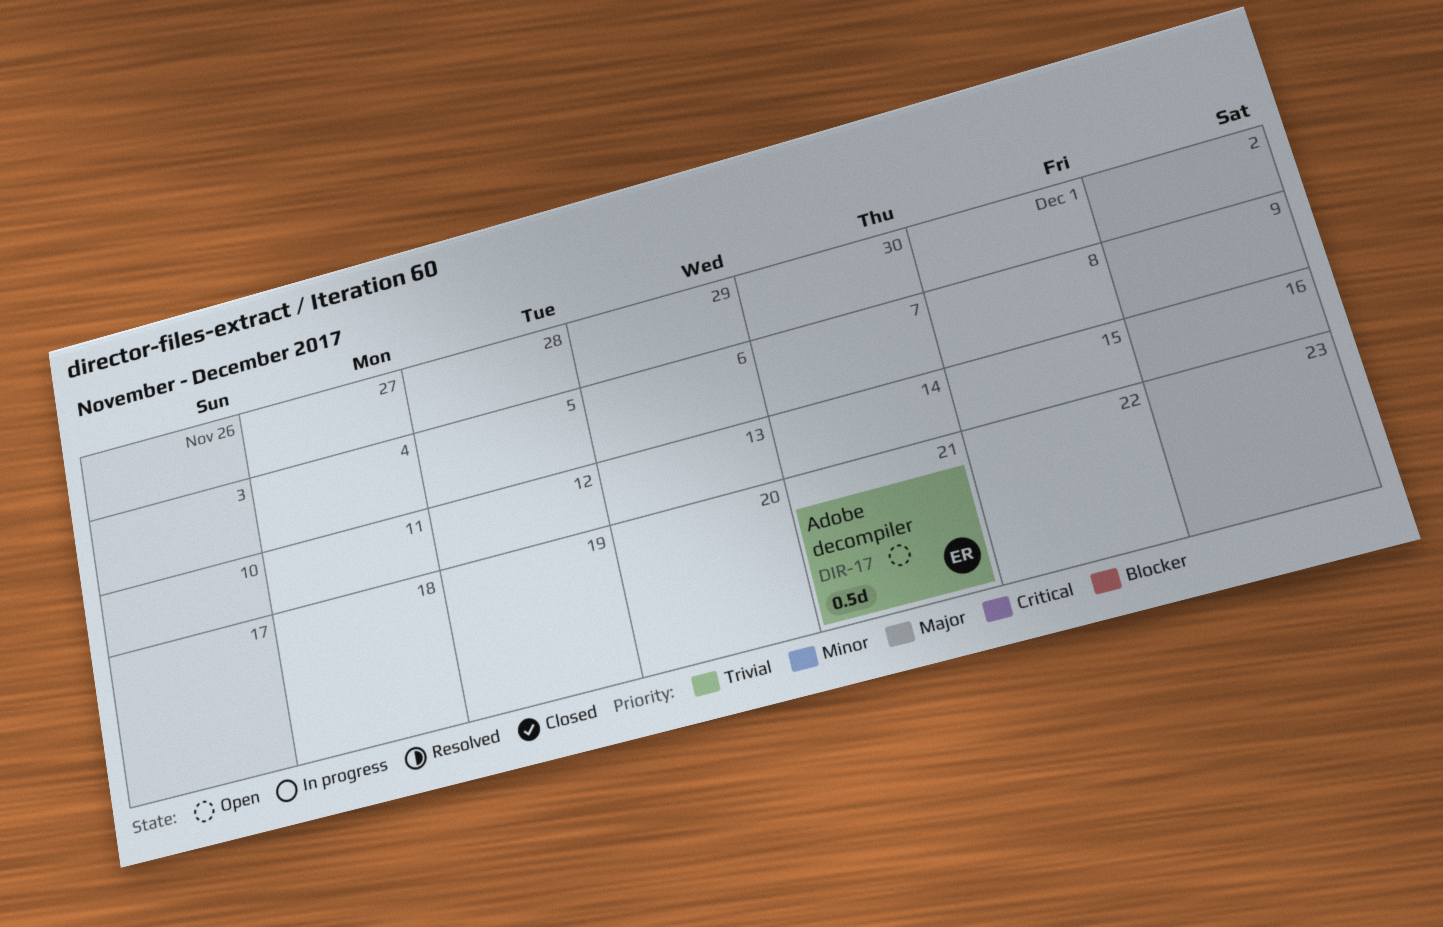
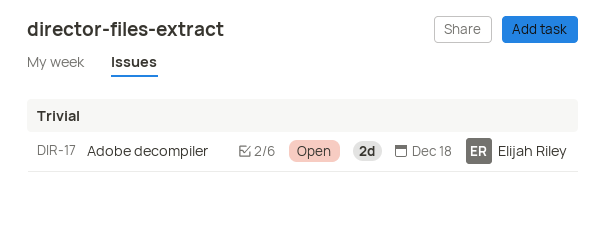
DIR-17, estimate: 0.5d -> 2d
DIR-17, due: Dec 21 -> Dec 18

